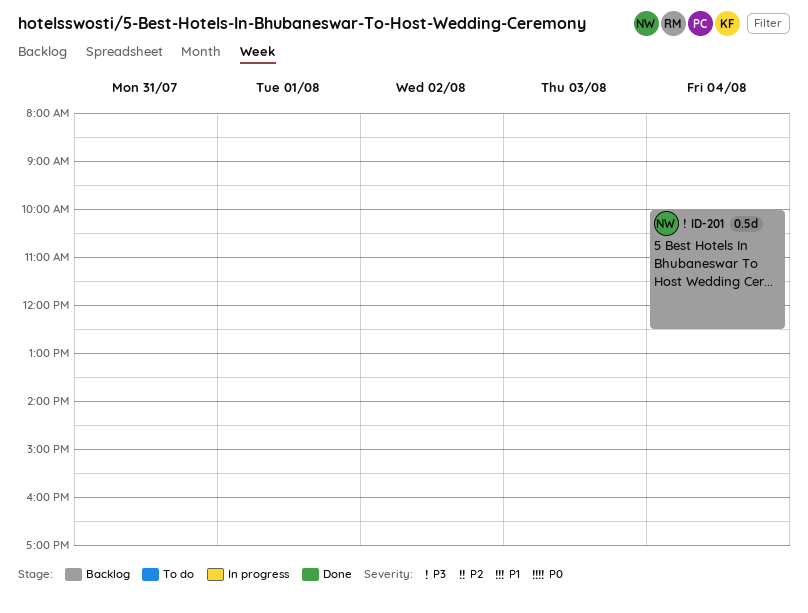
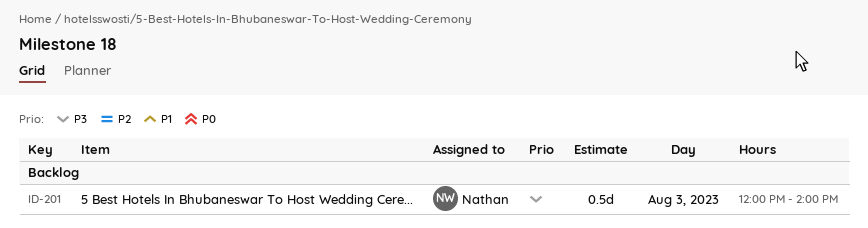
ID-201, day: Aug 4 -> Aug 3
ID-201, begins: 10:00 -> 12:00
ID-201, ends: 12:30 -> 14:00

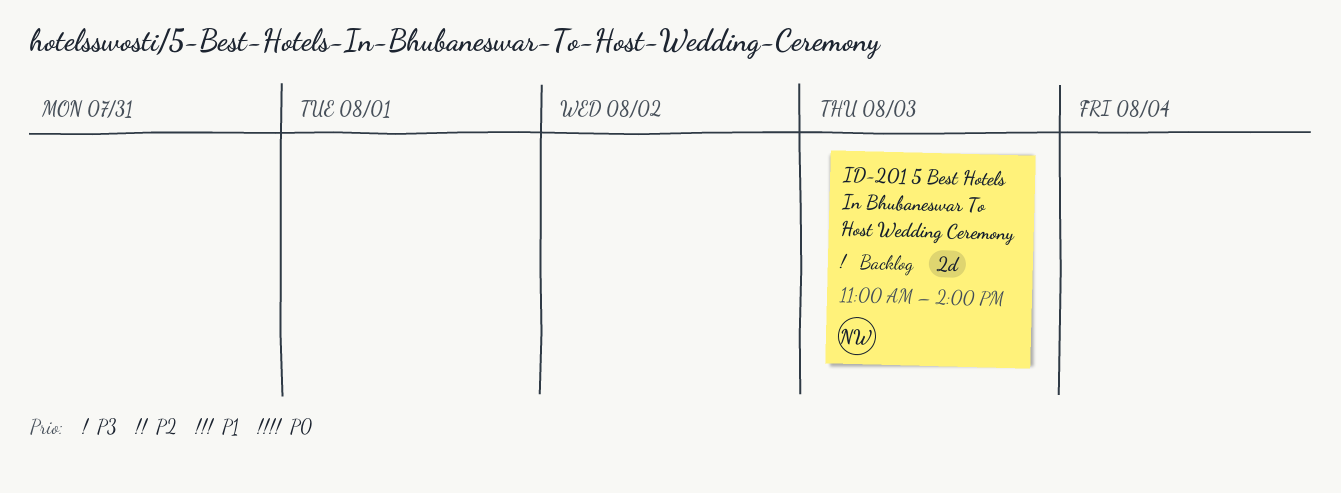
ID-201, estimate: 0.5d -> 2d
ID-201, begins: 12:00 -> 11:00

